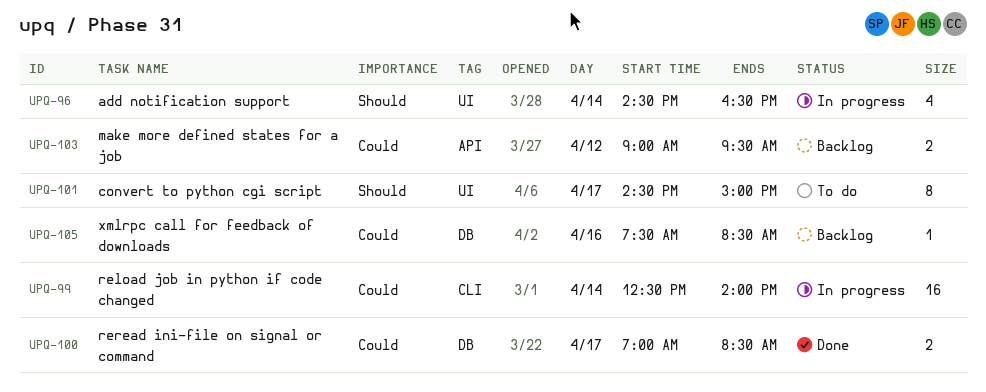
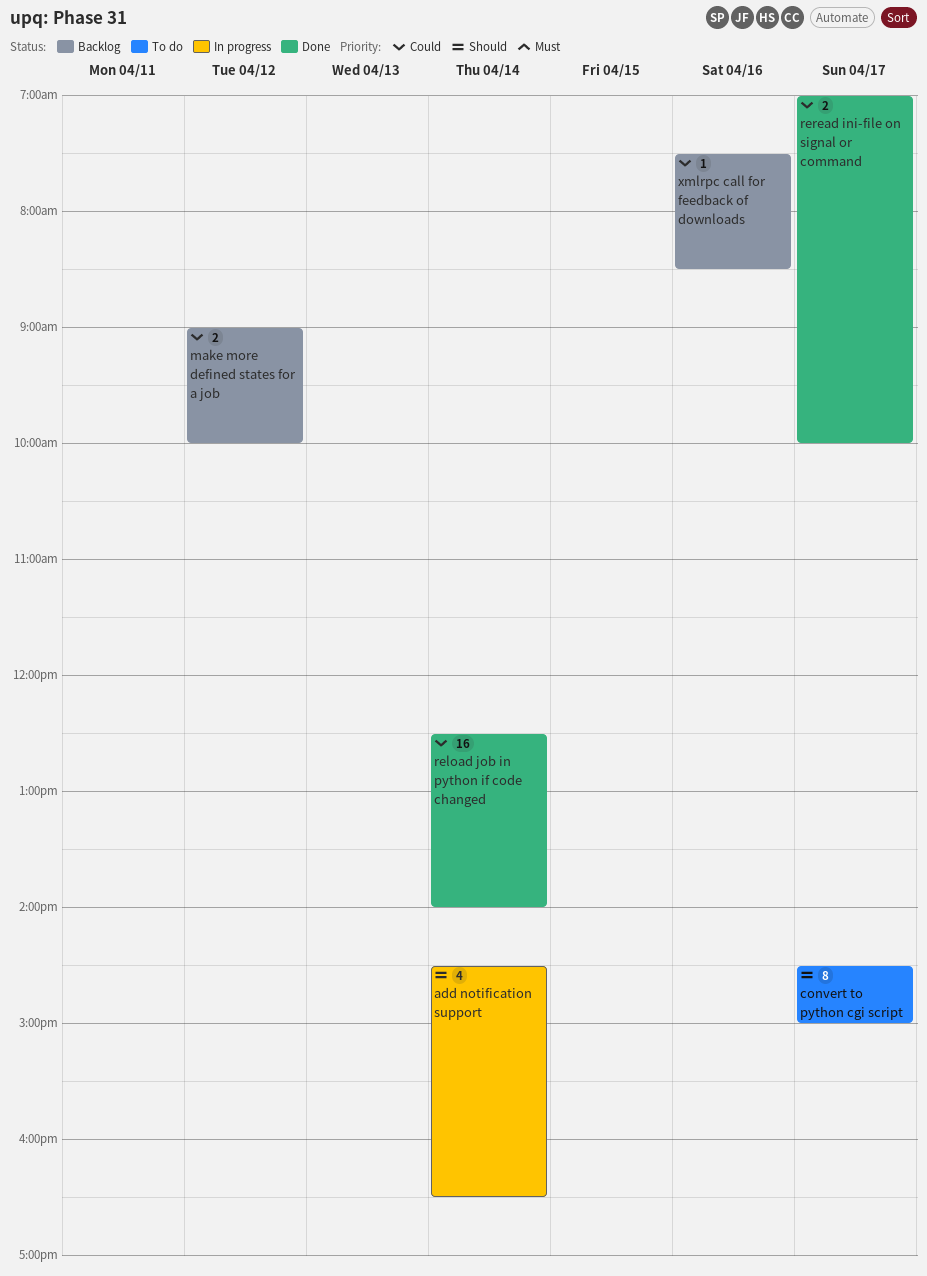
make more defined states for a job, ends: 09:30 -> 10:00
reload job in python if code changed, status: In progress -> Done
reread ini-file on signal or command, ends: 08:30 -> 10:00

